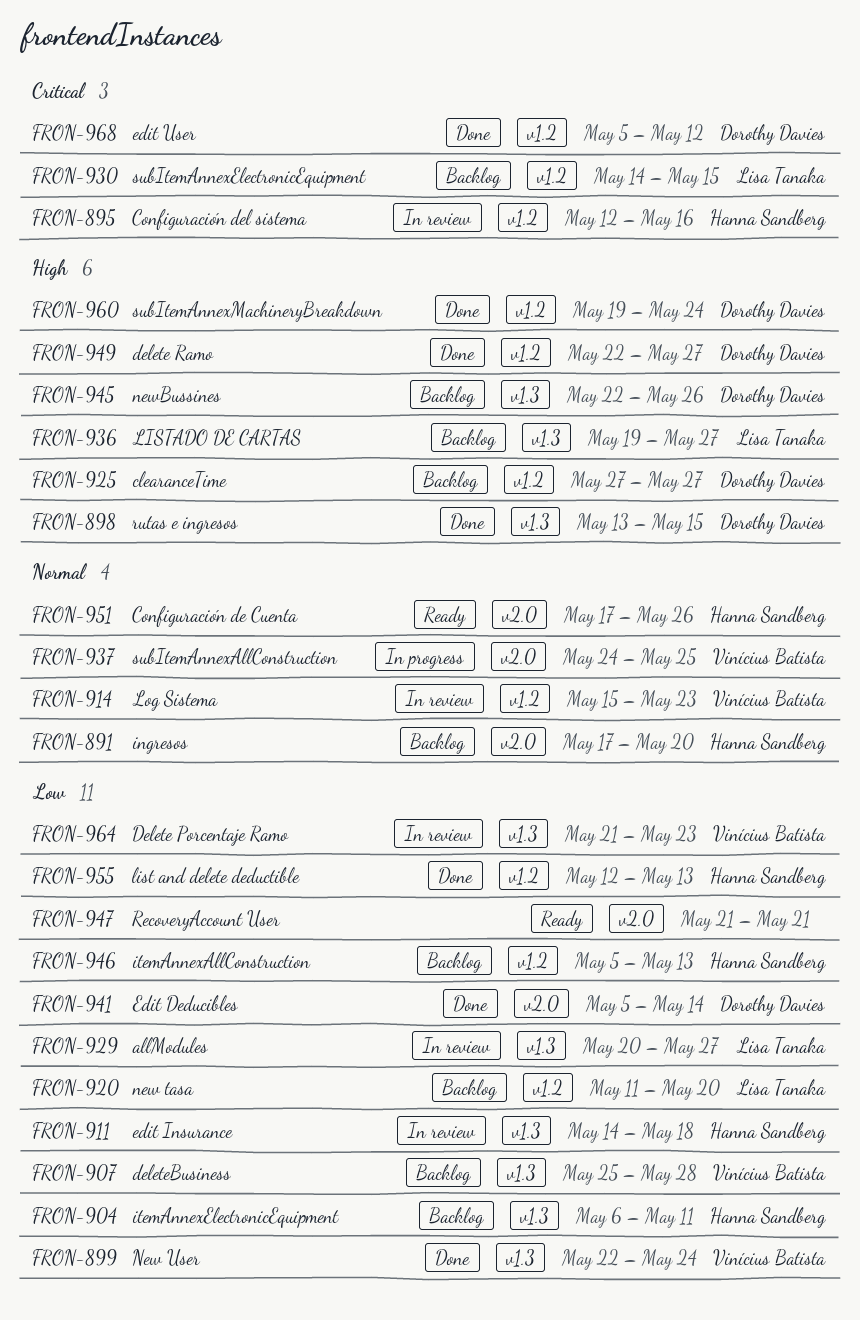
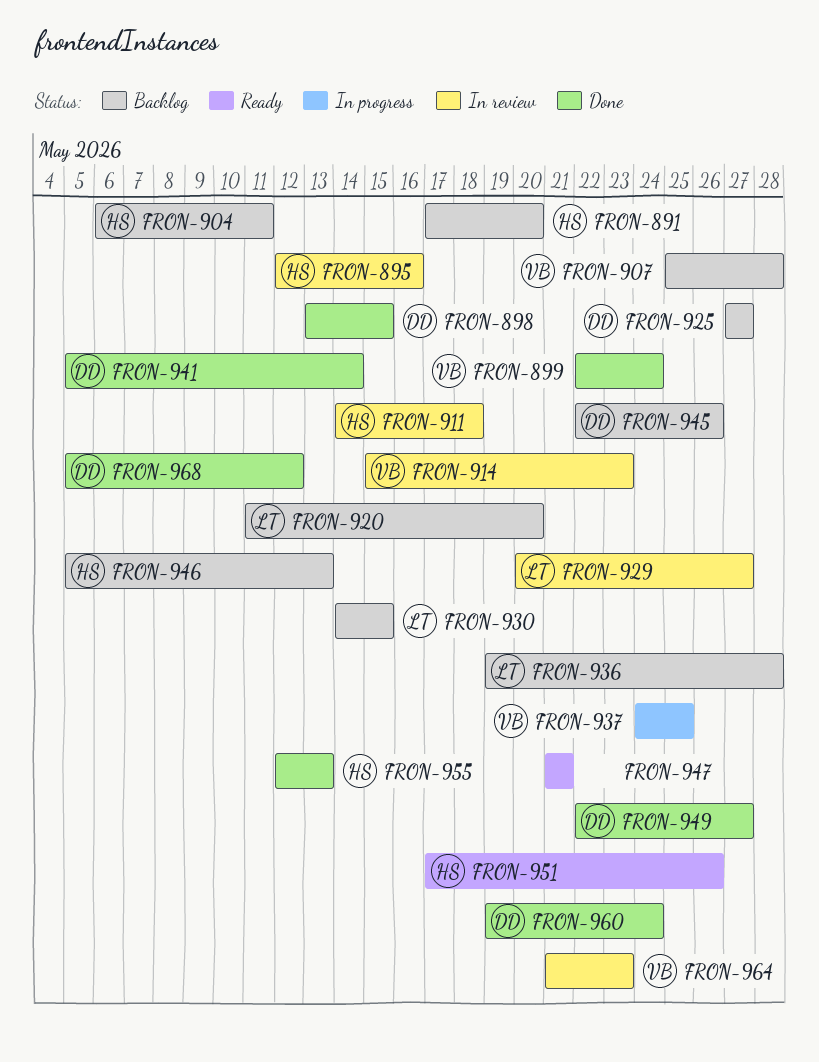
FRON-936, due: May 27 -> May 28

